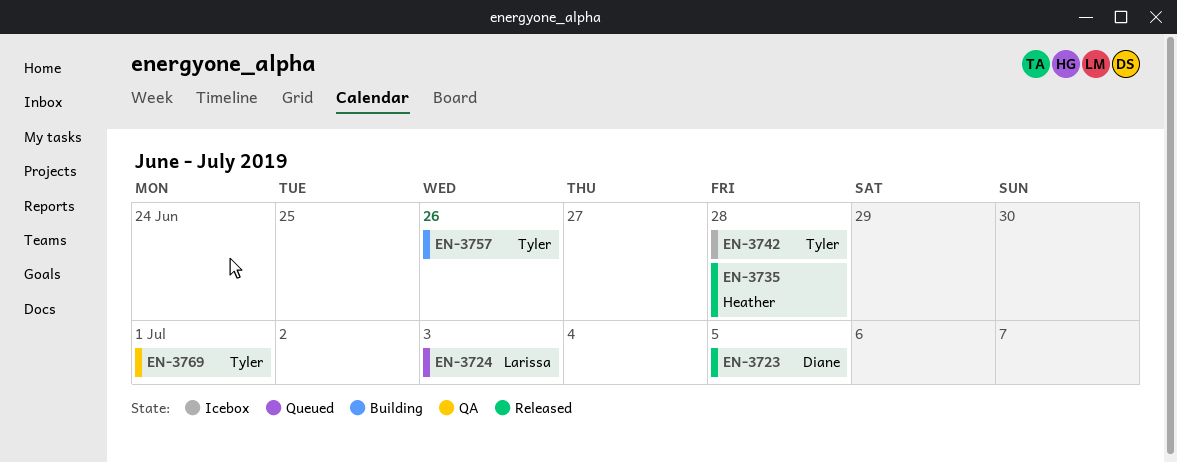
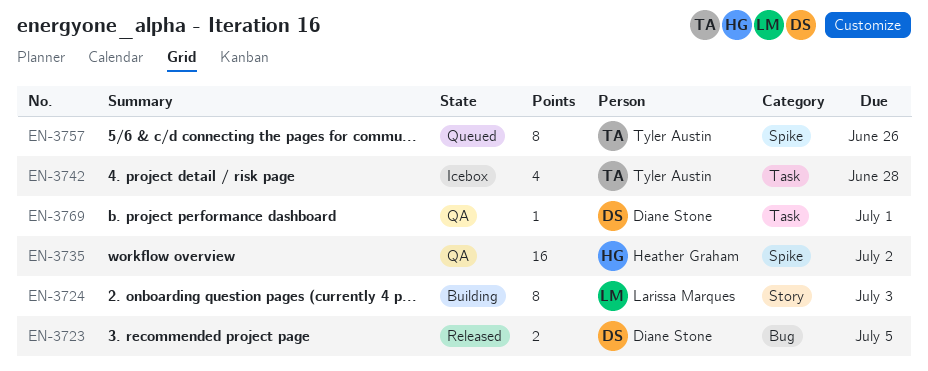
EN-3724, status: Queued -> Building
EN-3735, status: Released -> QA
EN-3735, due: Jun 28 -> Jul 2
EN-3757, status: Building -> Queued
EN-3769, owner: Tyler Austin -> Diane Stone

